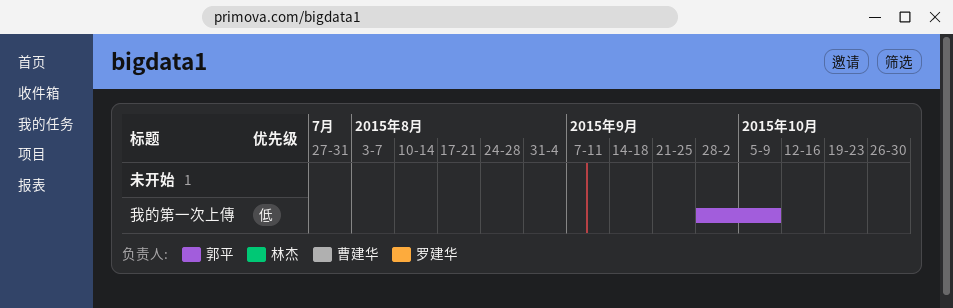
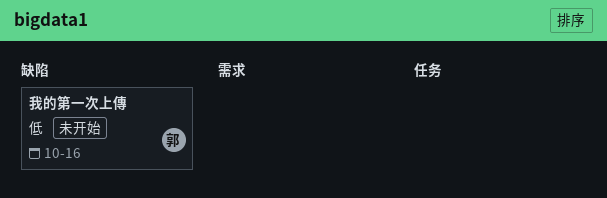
我的第一次上傳, due: Oct 9 -> Oct 16

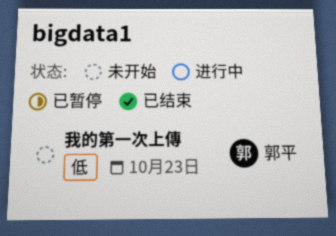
我的第一次上傳, due: Oct 16 -> Oct 23

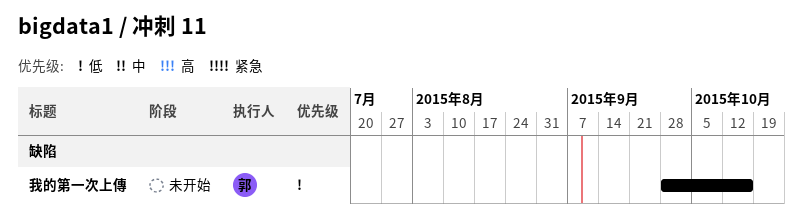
我的第一次上傳, due: Oct 23 -> Oct 16

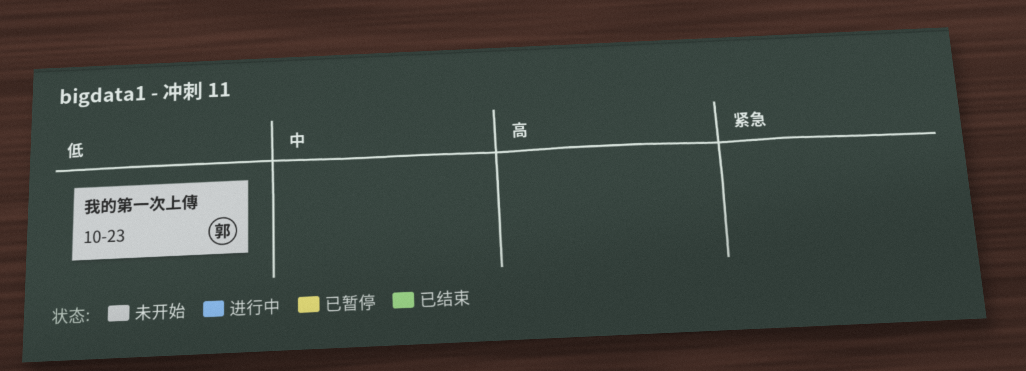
我的第一次上傳, due: Oct 16 -> Oct 23

